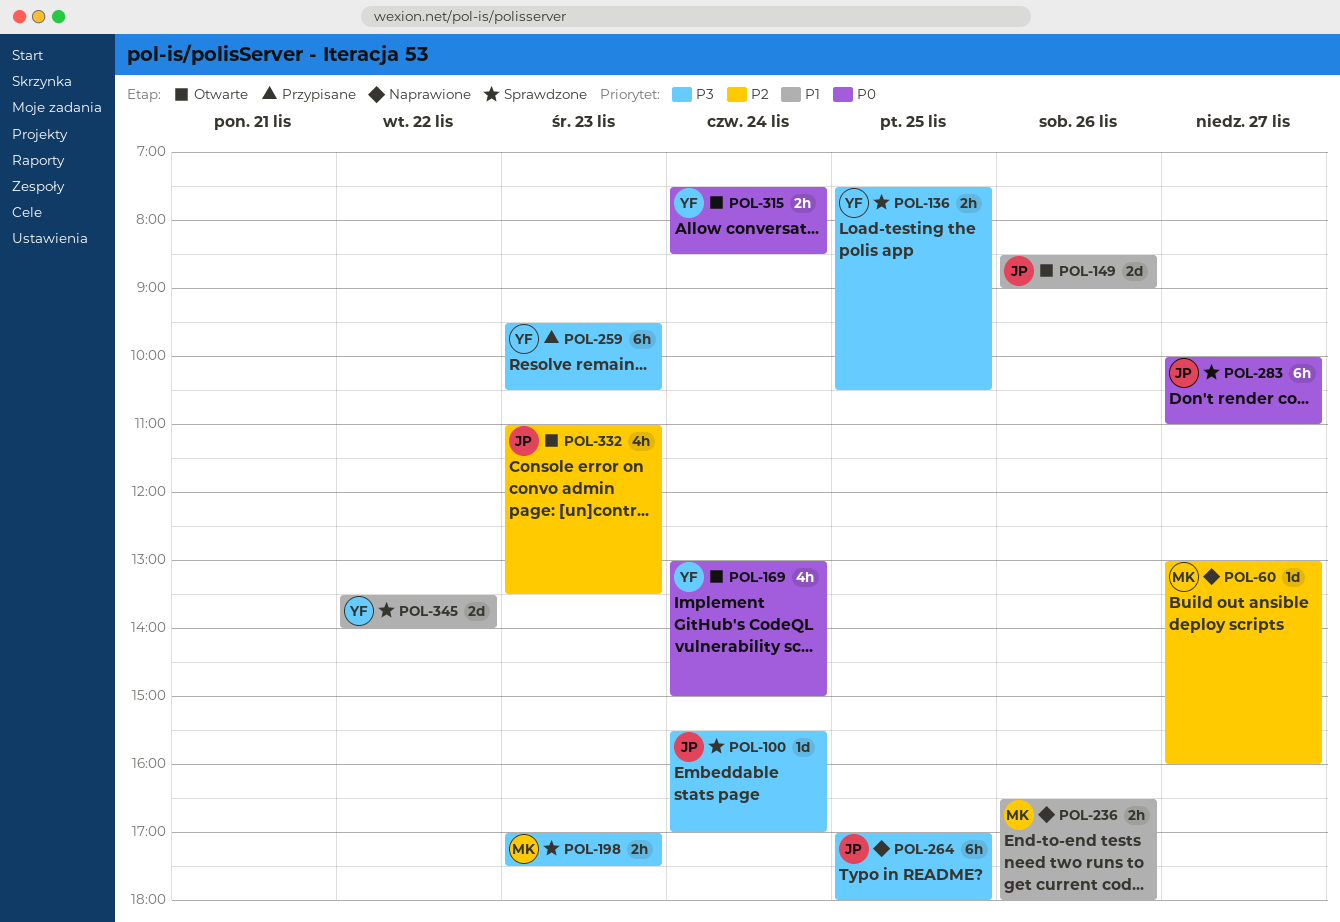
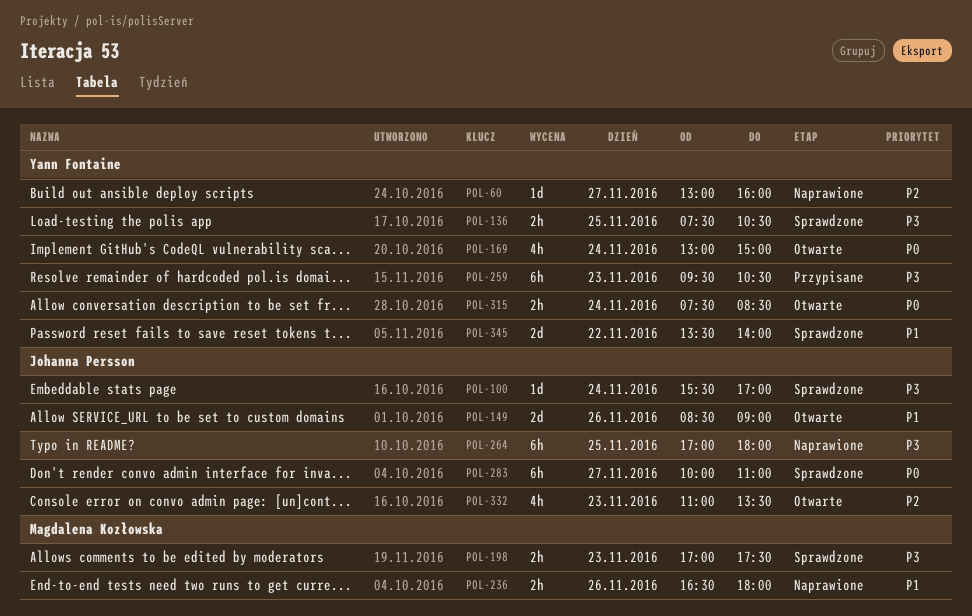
POL-60, owner: Magdalena Kozłowska -> Yann Fontaine

